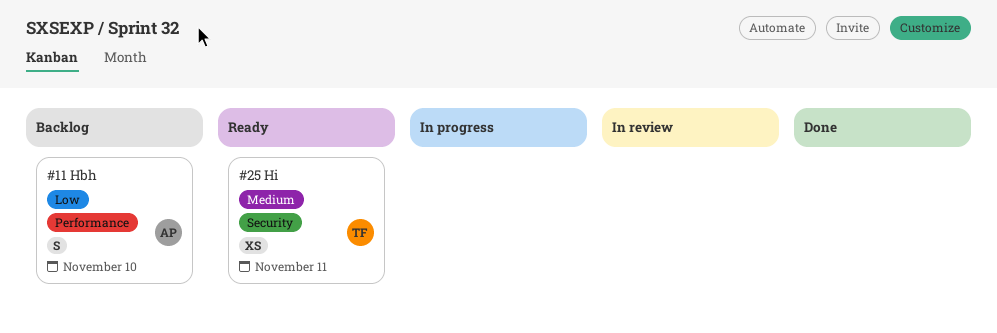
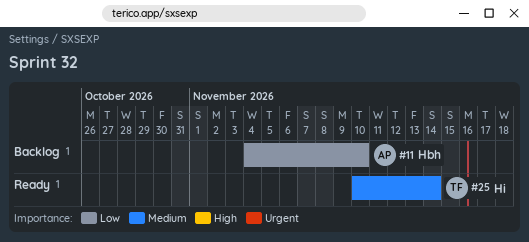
#25, due: Nov 11 -> Nov 14

